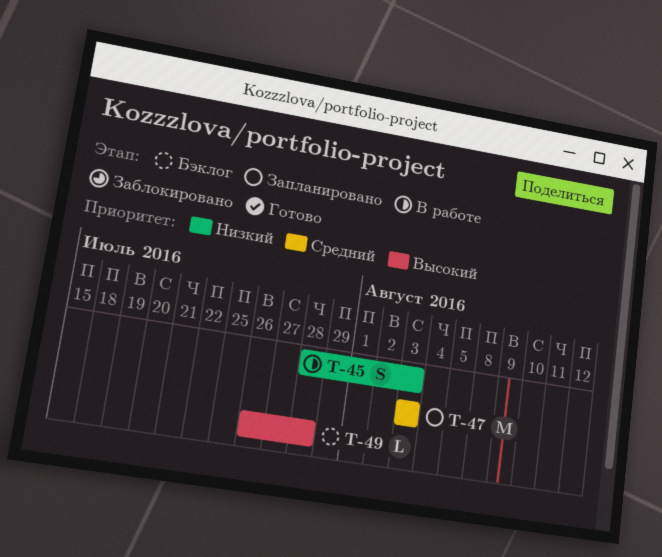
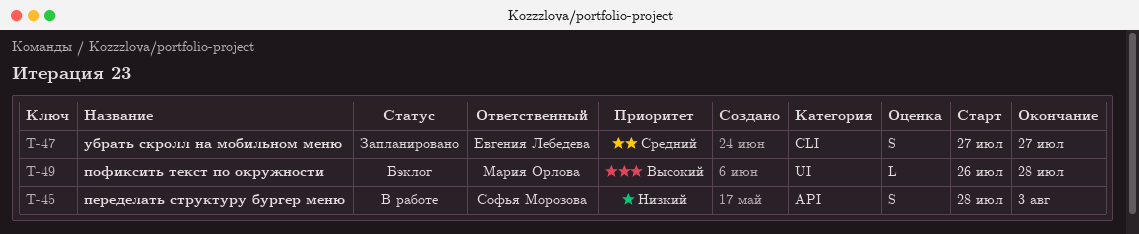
T-47, estimate: M -> S
T-47, start: Aug 3 -> Jul 27
T-47, due: Aug 3 -> Jul 27

